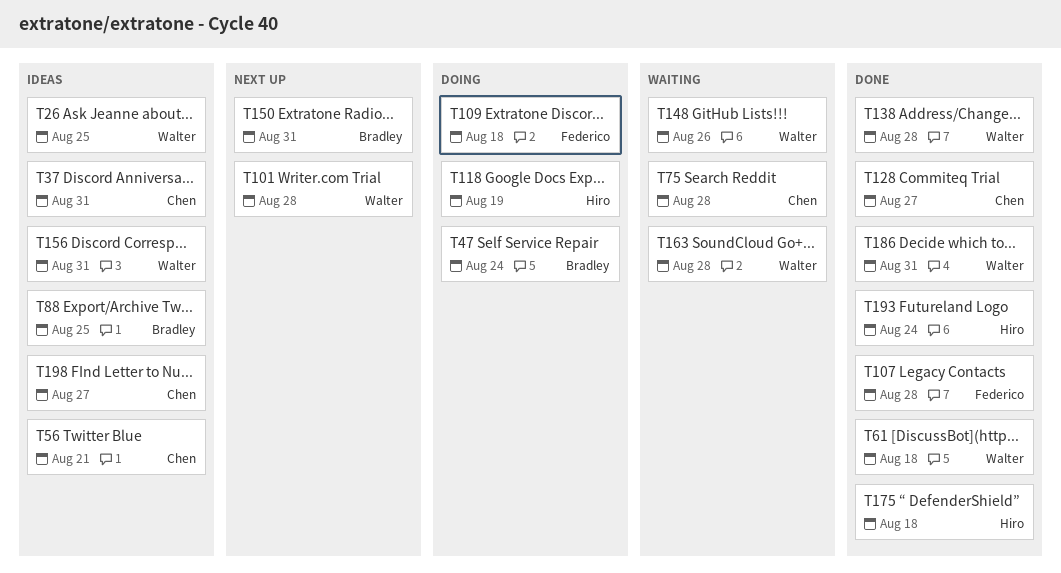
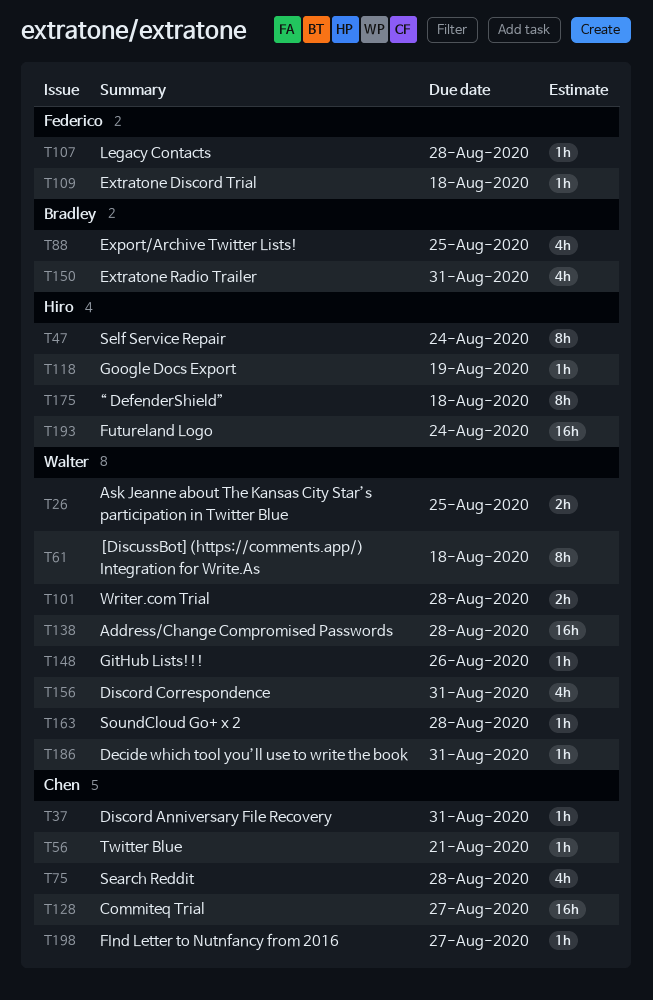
T47, owner: Bradley -> Hiro

